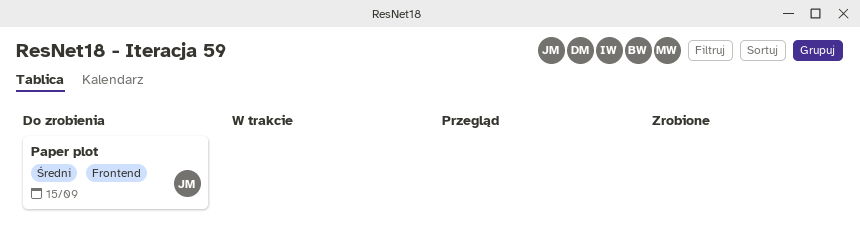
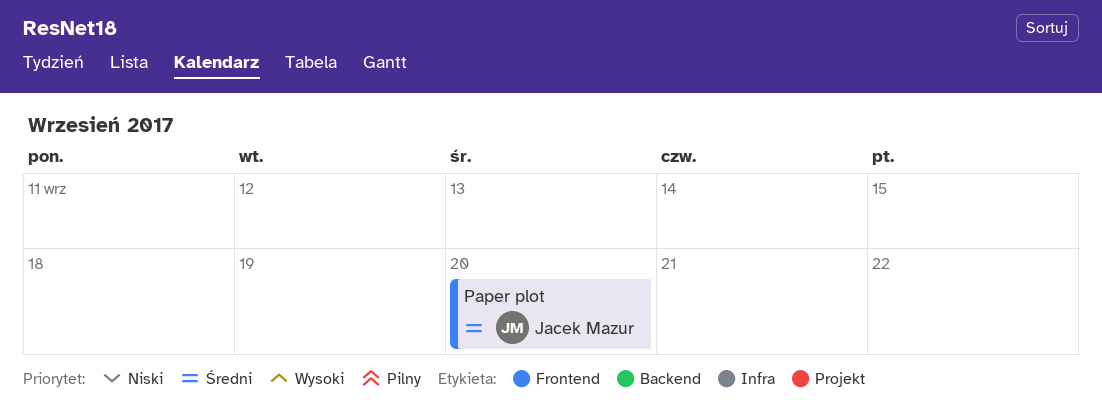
Paper plot, due: Sep 15 -> Sep 20

